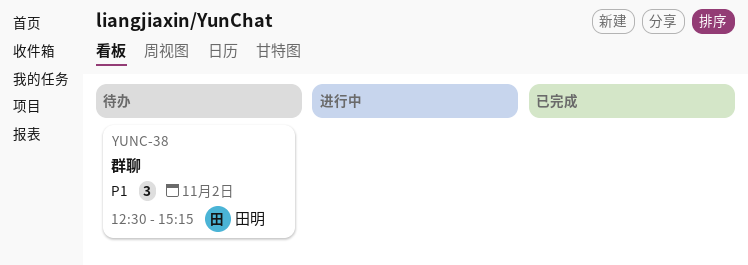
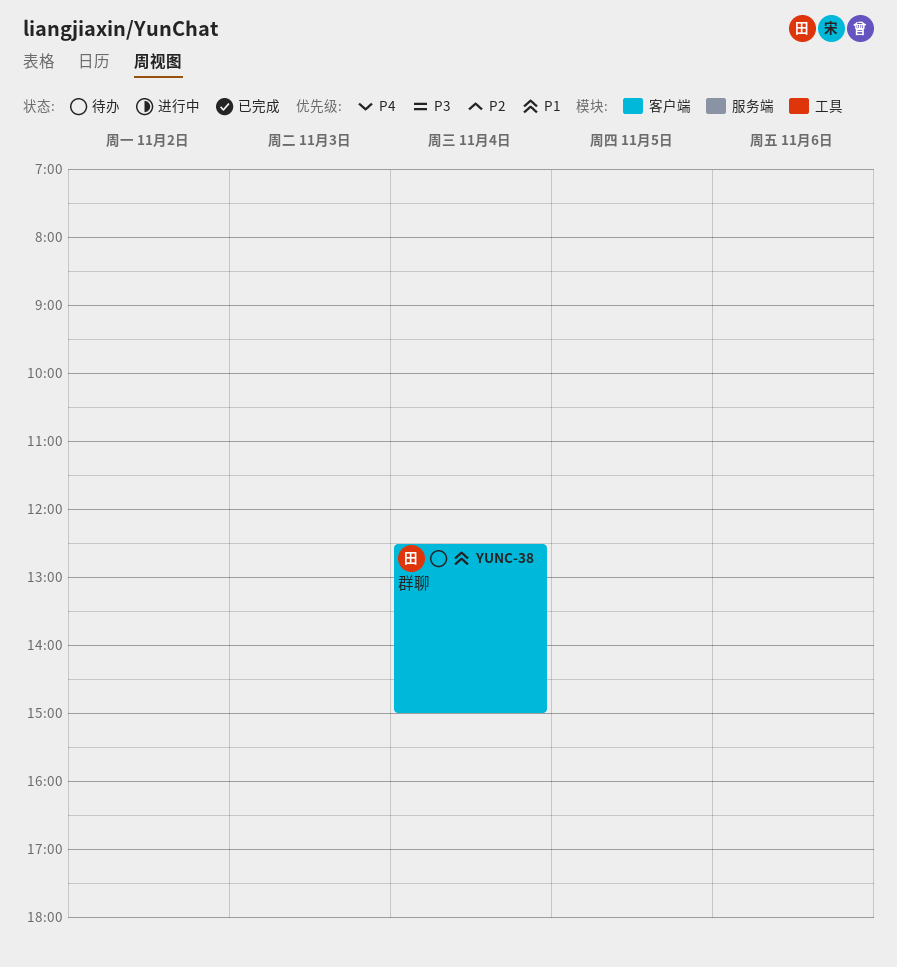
YUNC-38, day: Nov 2 -> Nov 4
YUNC-38, ends: 15:15 -> 15:00

